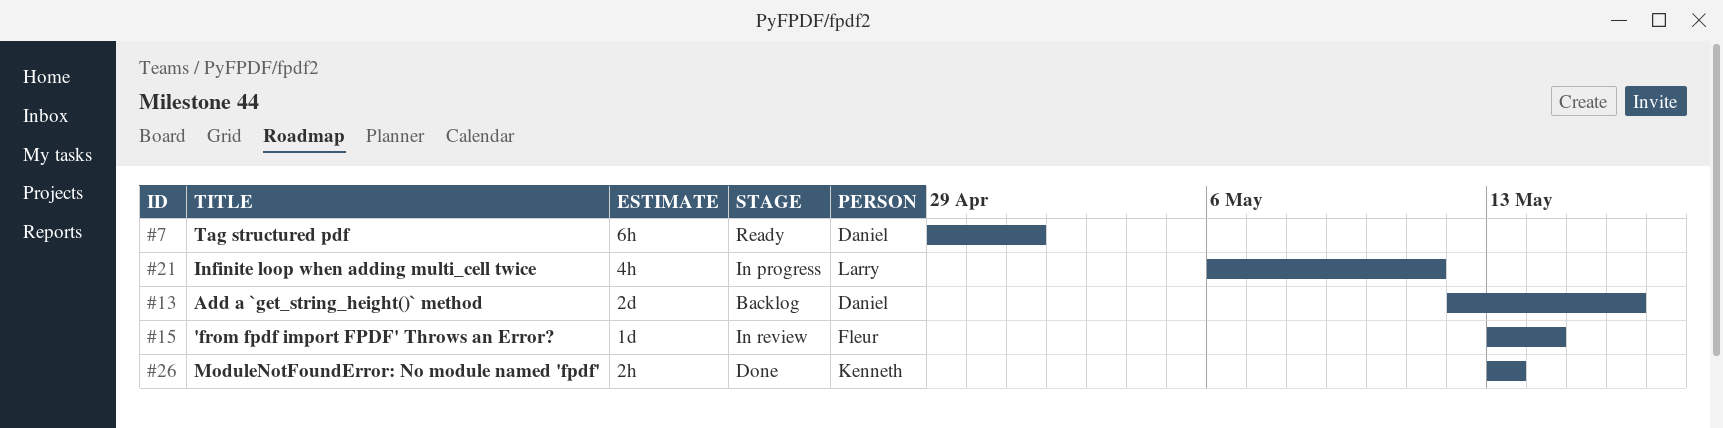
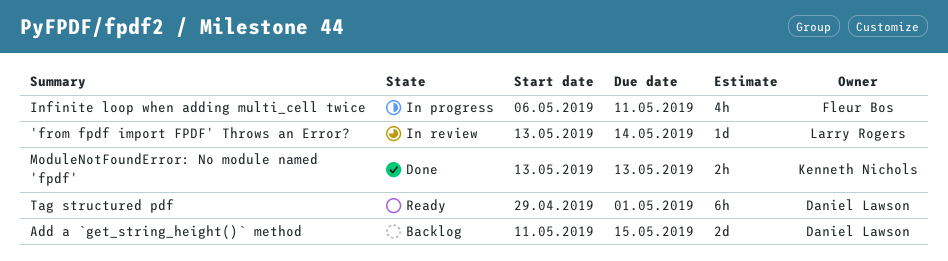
'from fpdf import FPDF' Throws an Error?, owner: Fleur Bos -> Larry Rogers
Add a `get_string_height()` method, start: May 12 -> May 11
Add a `get_string_height()` method, due: May 16 -> May 15
Infinite loop when adding multi_cell twice, owner: Larry Rogers -> Fleur Bos

